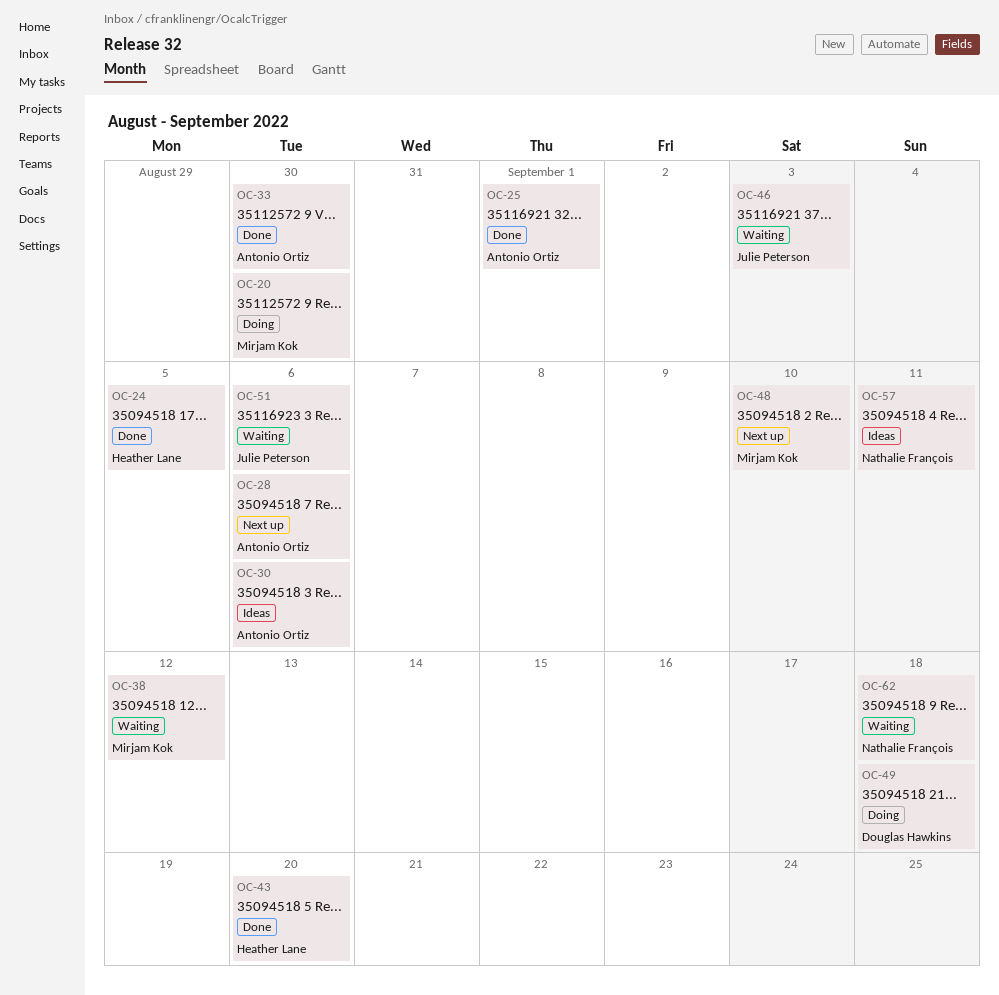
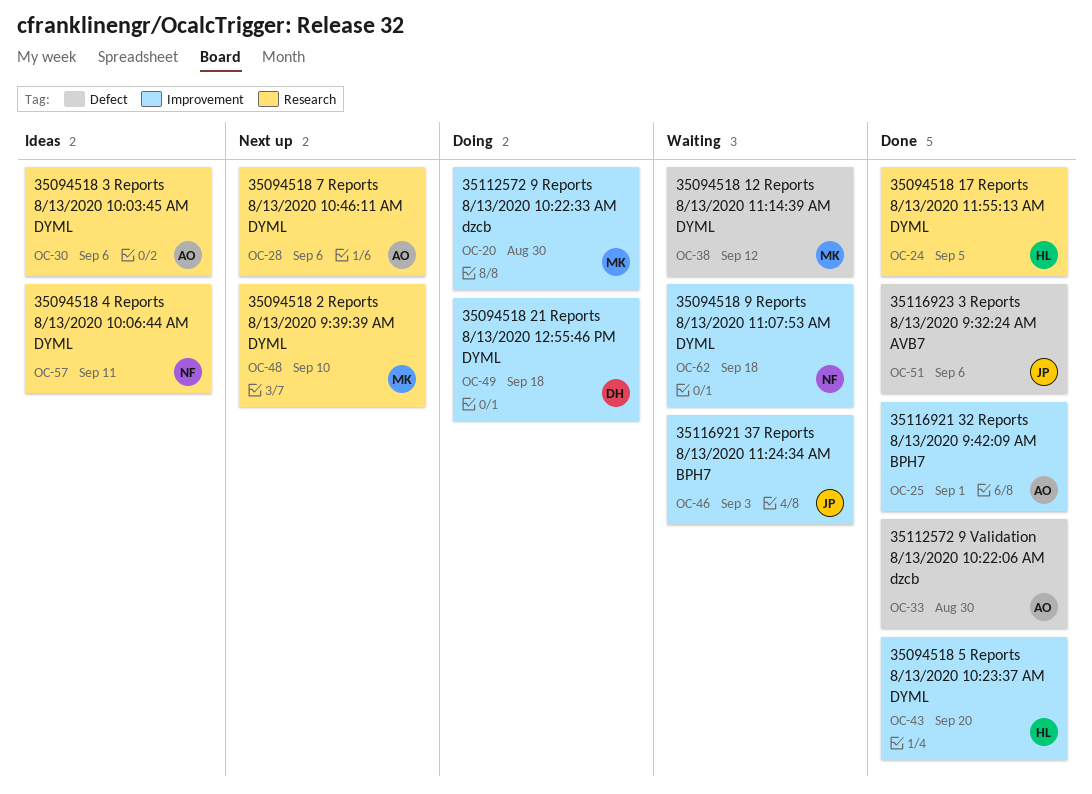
OC-51, status: Waiting -> Done

